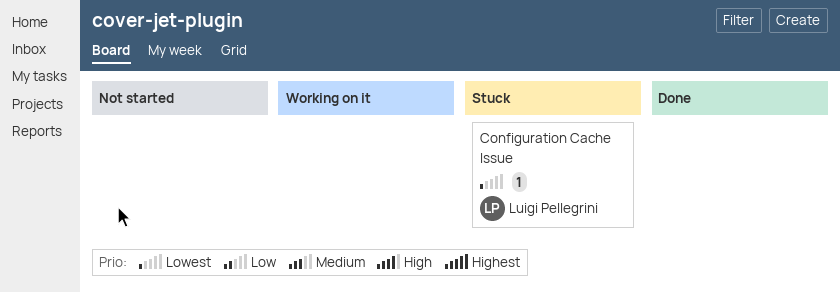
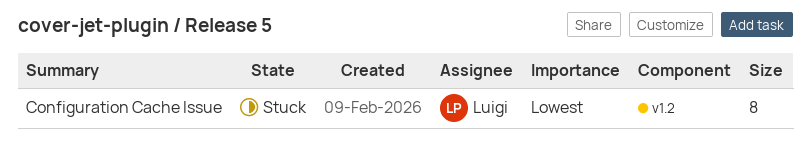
Configuration Cache Issue, estimate: 1 -> 8

